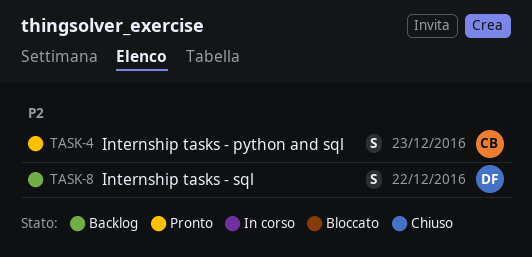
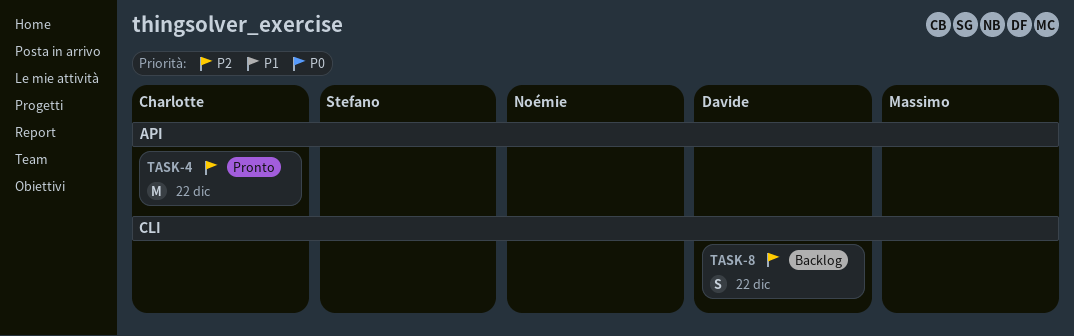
TASK-4, estimate: S -> M
TASK-4, due: Dec 23 -> Dec 22

